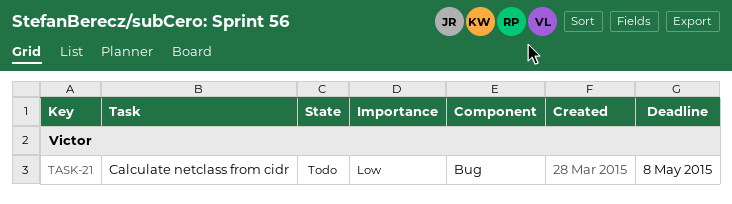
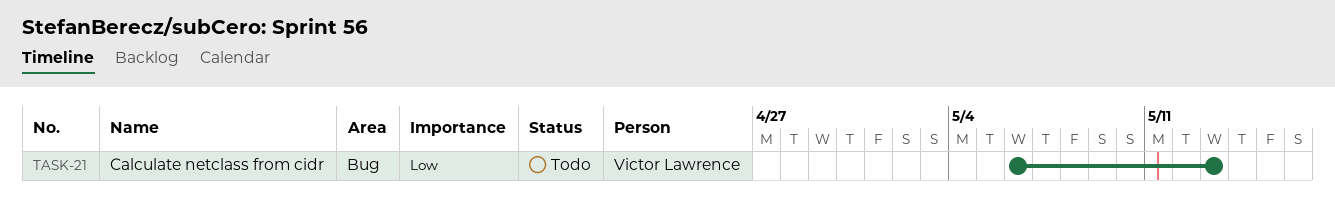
TASK-21, due: May 8 -> May 13

